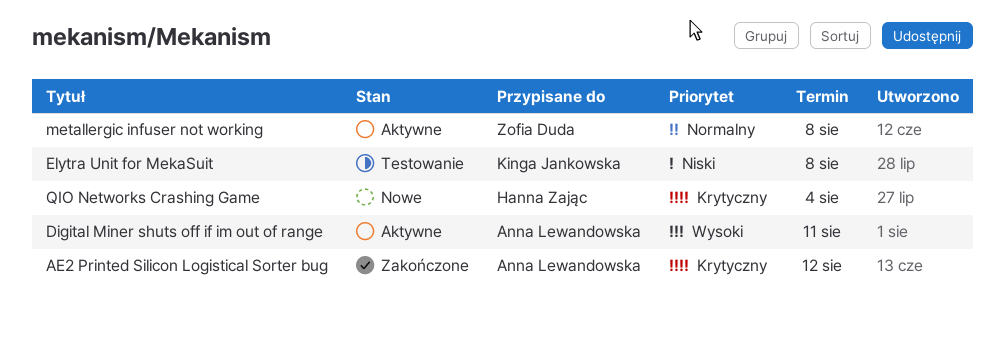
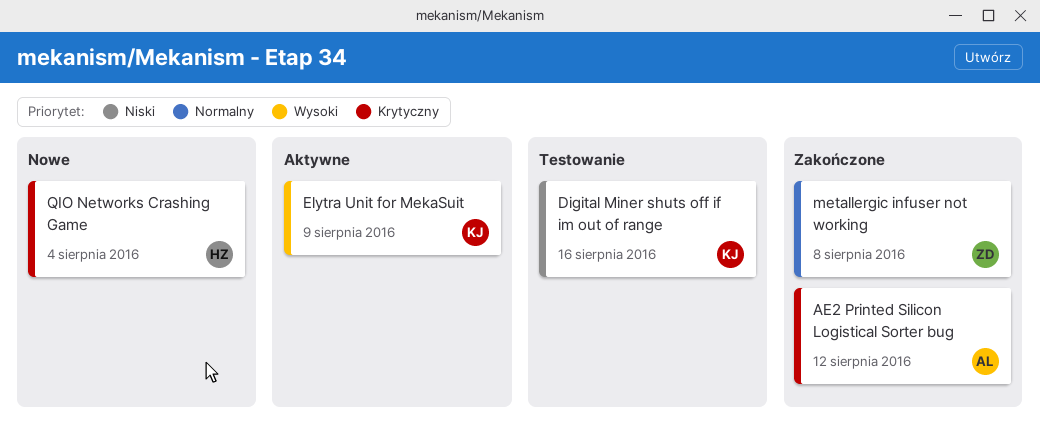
Digital Miner shuts off if im out of range, status: Aktywne -> Testowanie
Digital Miner shuts off if im out of range, owner: Anna Lewandowska -> Kinga Jankowska
Digital Miner shuts off if im out of range, priority: Wysoki -> Niski
Digital Miner shuts off if im out of range, due: Aug 11 -> Aug 16
Elytra Unit for MekaSuit, status: Testowanie -> Aktywne
Elytra Unit for MekaSuit, priority: Niski -> Wysoki
Elytra Unit for MekaSuit, due: Aug 8 -> Aug 9
metallergic infuser not working, status: Aktywne -> Zakończone

